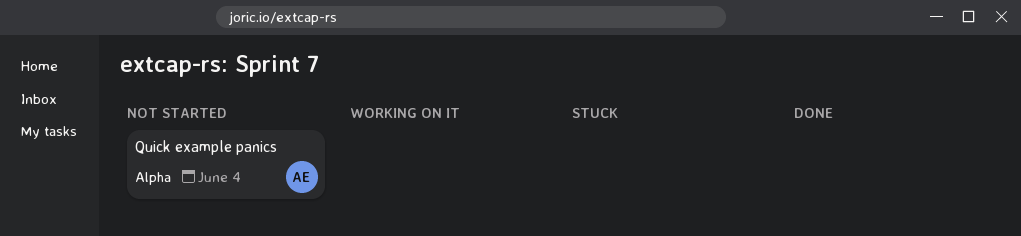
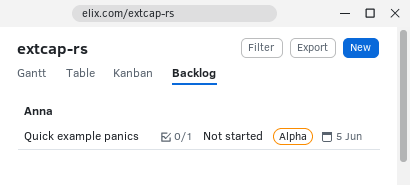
Quick example panics, due: Jun 4 -> Jun 5

